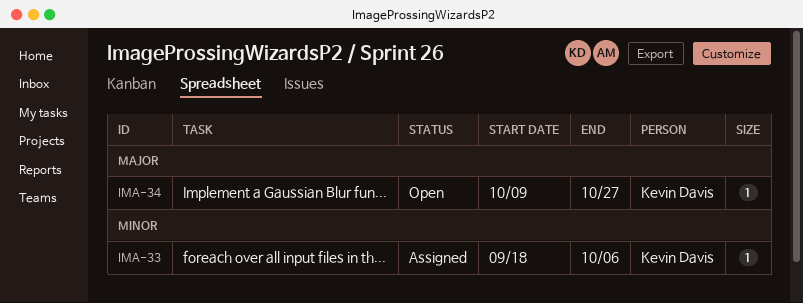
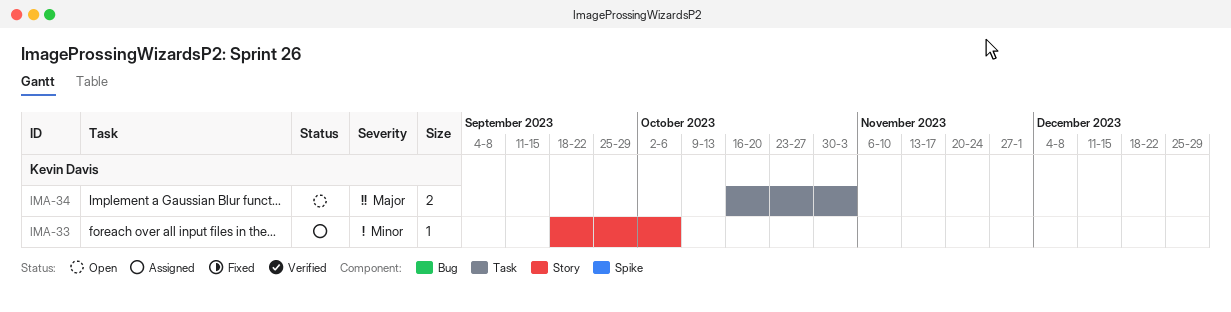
IMA-34, estimate: 1 -> 2
IMA-34, start: Oct 9 -> Oct 16
IMA-34, due: Oct 27 -> Nov 3

